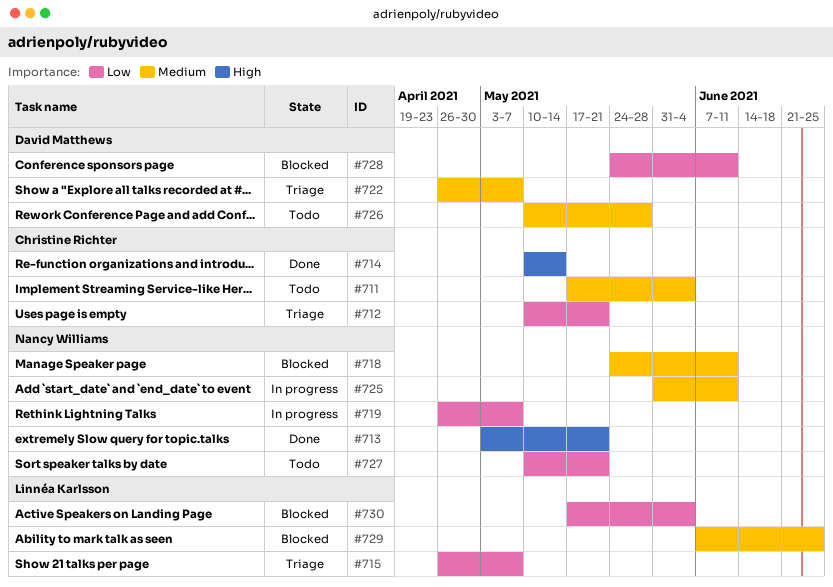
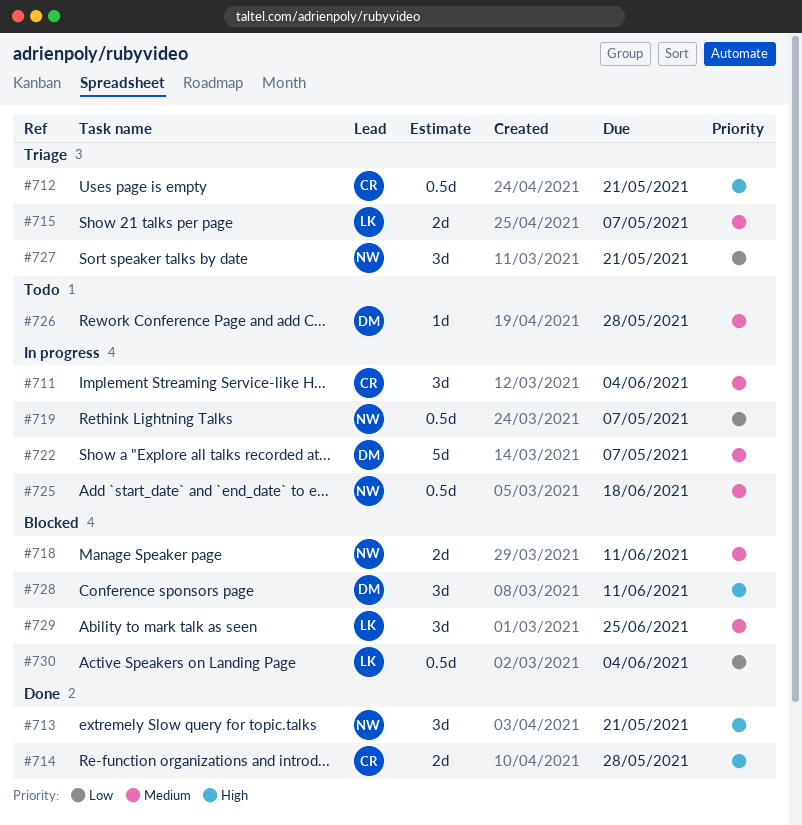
#711, status: Todo -> In progress
#712, priority: Low -> High
#714, due: May 14 -> May 28
#715, priority: Low -> Medium
#722, status: Triage -> In progress
#725, due: Jun 11 -> Jun 18
#727, status: Todo -> Triage
#728, priority: Low -> High

